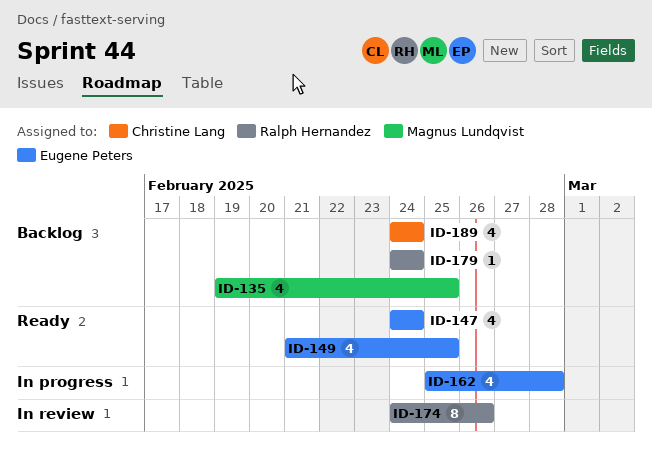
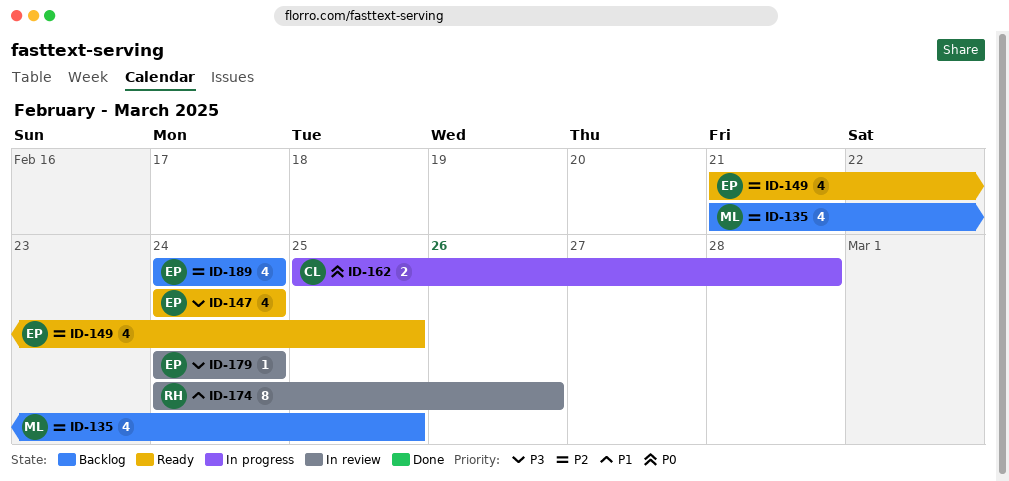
ID-135, start: Feb 19 -> Feb 21
ID-162, owner: Eugene Peters -> Christine Lang
ID-162, estimate: 4 -> 2
ID-179, status: Backlog -> In review
ID-179, owner: Ralph Hernandez -> Eugene Peters
ID-189, owner: Christine Lang -> Eugene Peters

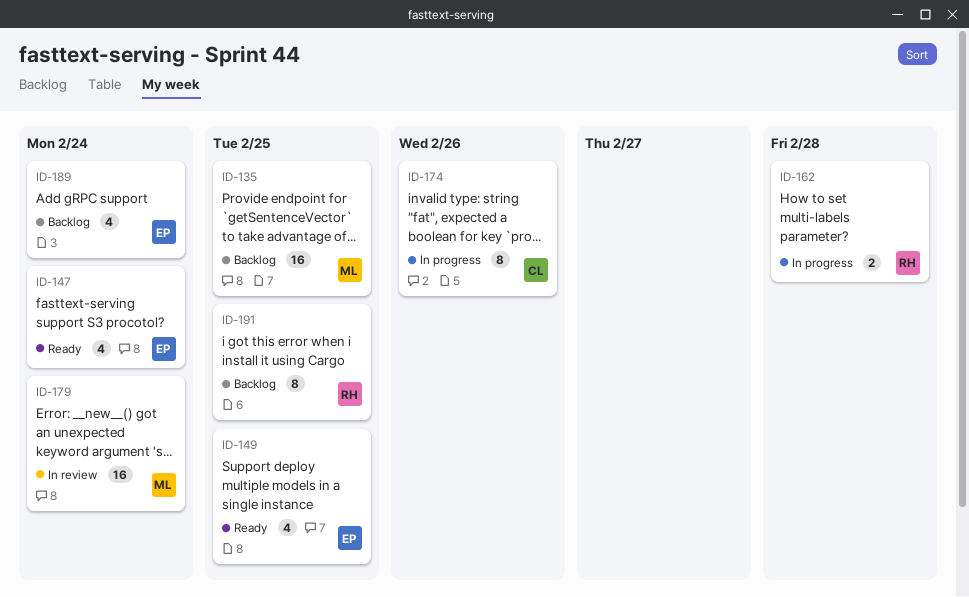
ID-135, estimate: 4 -> 16
ID-162, owner: CL -> RH
ID-174, status: In review -> In progress
ID-174, owner: RH -> CL
ID-179, owner: EP -> ML
ID-179, estimate: 1 -> 16
ID-191: none -> present

